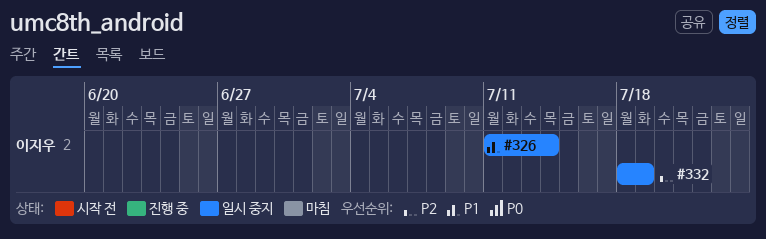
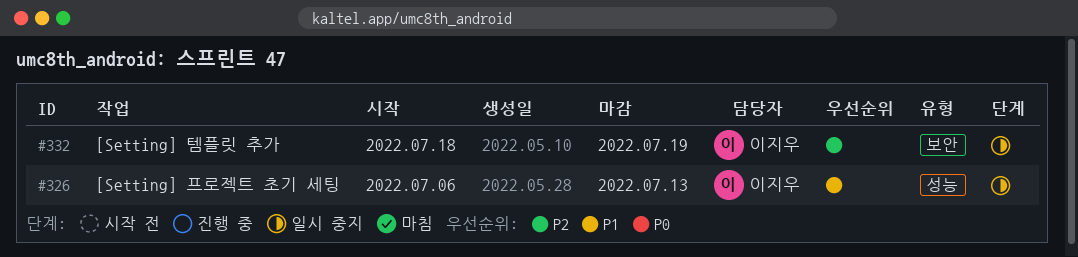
#326, start: Jul 11 -> Jul 6
#326, due: Jul 14 -> Jul 13

